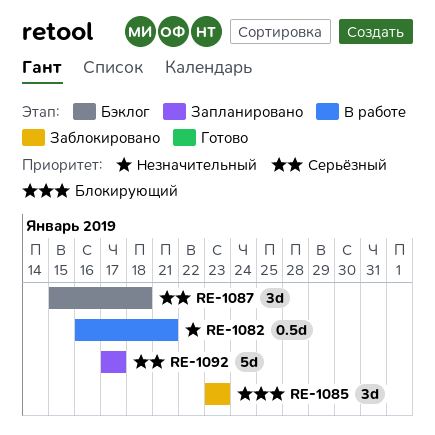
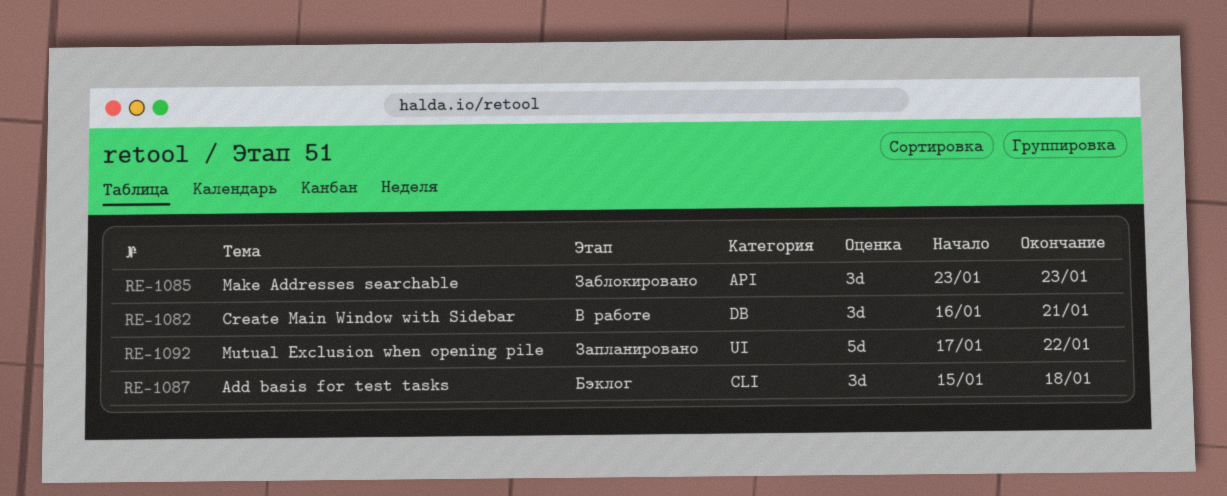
RE-1082, estimate: 0.5d -> 3d
RE-1092, due: Jan 17 -> Jan 22

